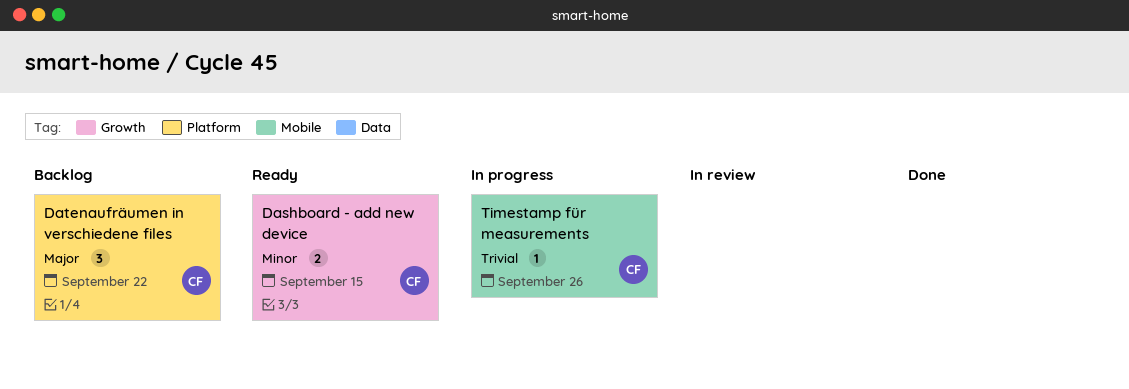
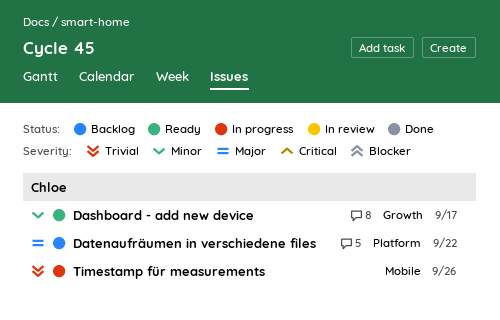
Dashboard - add new device, due: Sep 15 -> Sep 17

